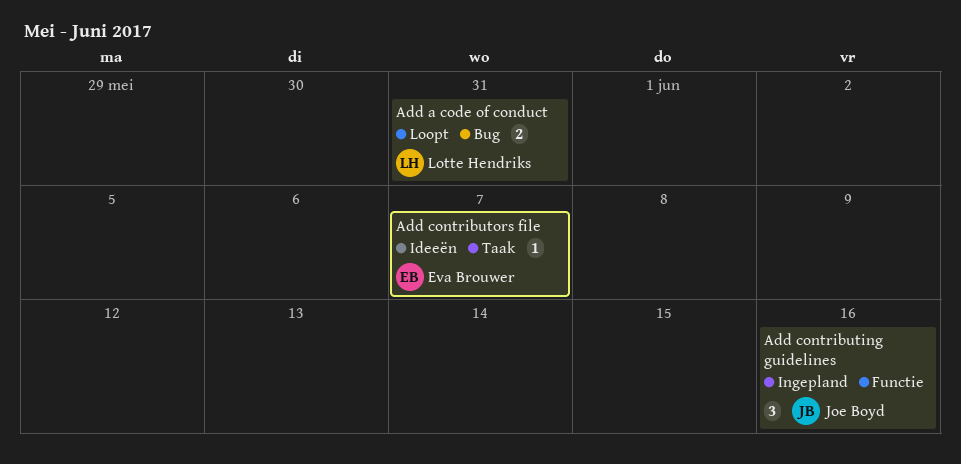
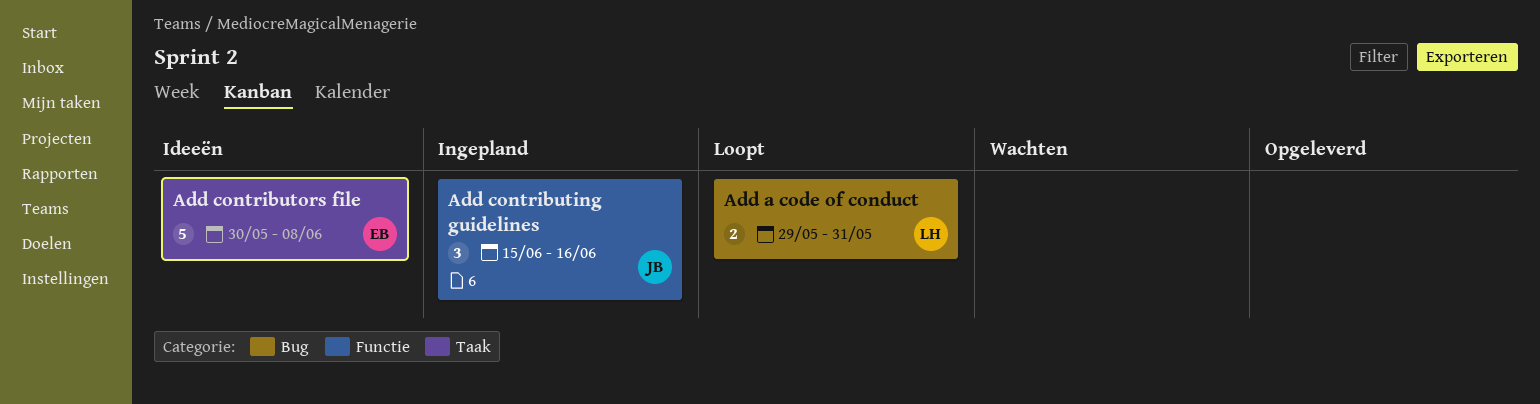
Add contributors file, estimate: 1 -> 5
Add contributors file, due: Jun 7 -> Jun 8

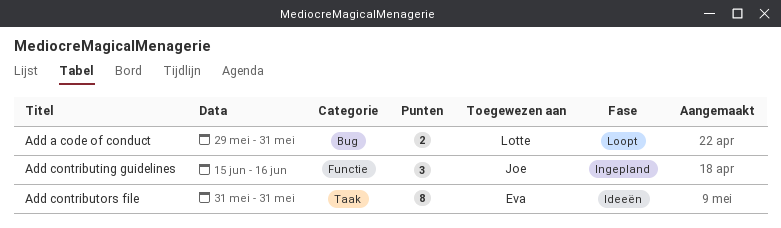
Add contributors file, estimate: 5 -> 8
Add contributors file, start: May 30 -> May 31
Add contributors file, due: Jun 8 -> May 31

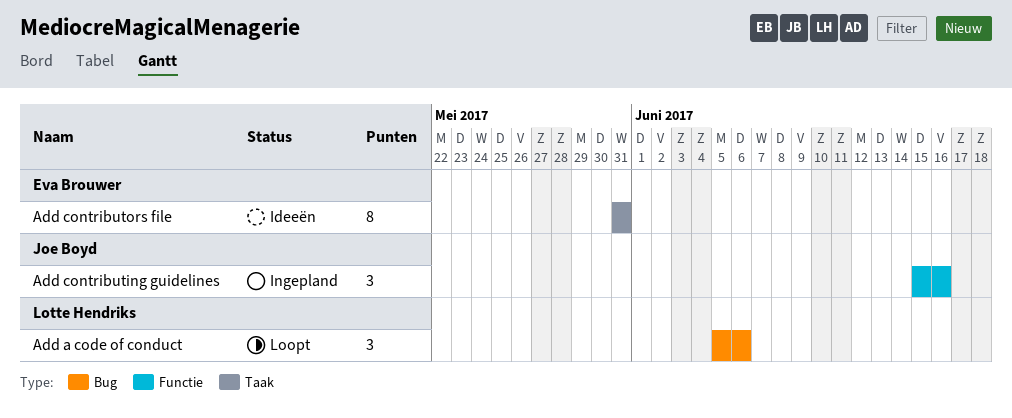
Add a code of conduct, estimate: 2 -> 3
Add a code of conduct, start: May 29 -> Jun 5
Add a code of conduct, due: May 31 -> Jun 6

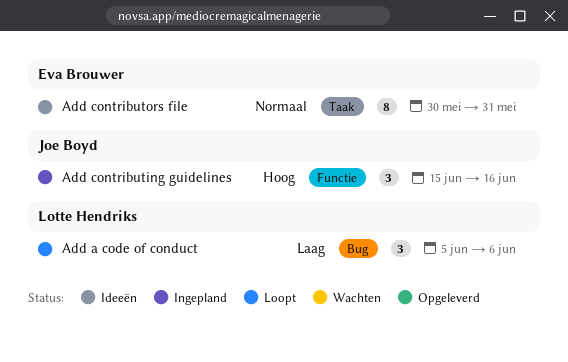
Add contributors file, start: May 31 -> May 30

